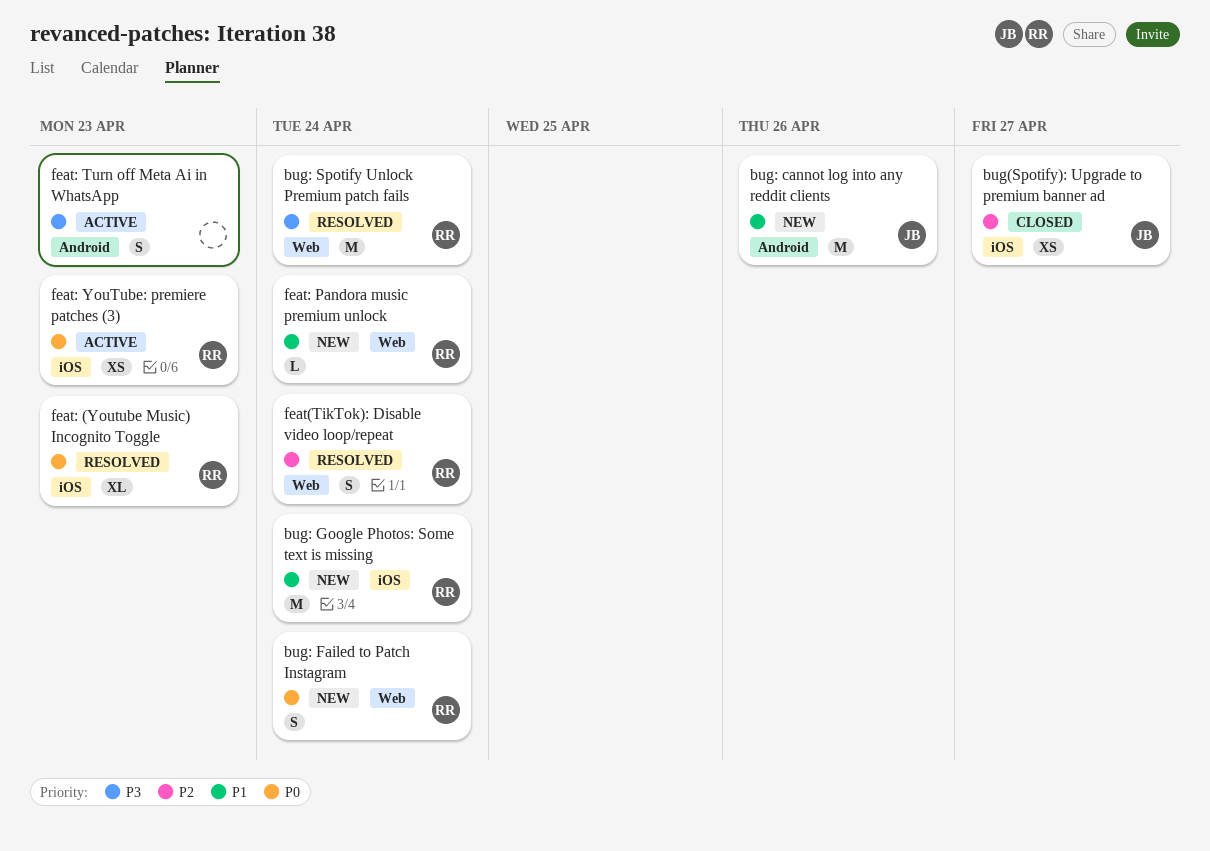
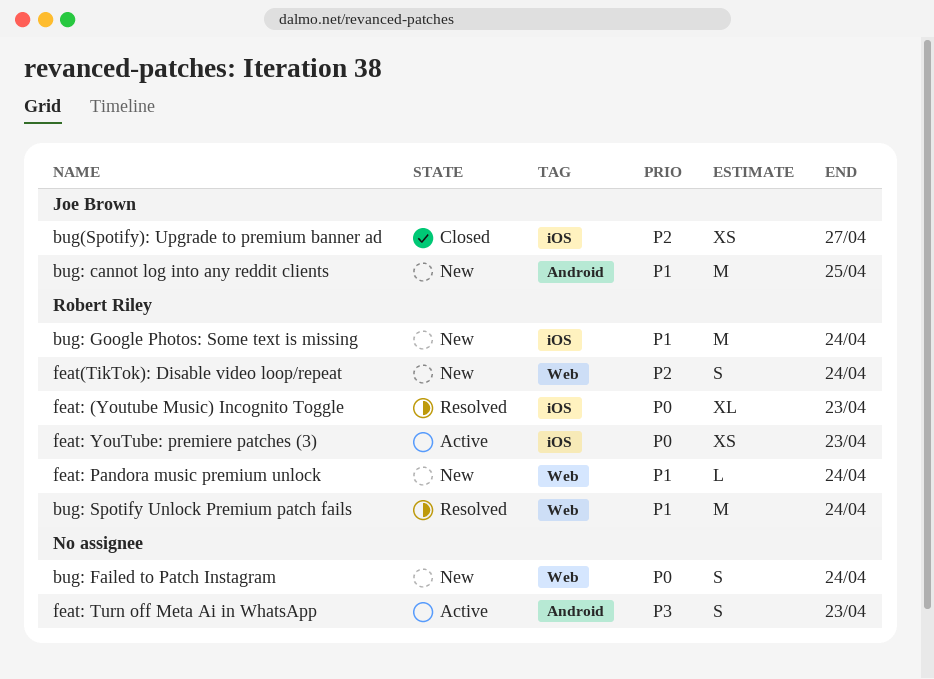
bug: cannot log into any reddit clients, due: Apr 26 -> Apr 25
bug: Failed to Patch Instagram, owner: Robert Riley -> none
bug: Spotify Unlock Premium patch fails, priority: P3 -> P1
feat(TikTok): Disable video loop/repeat, status: Resolved -> New

